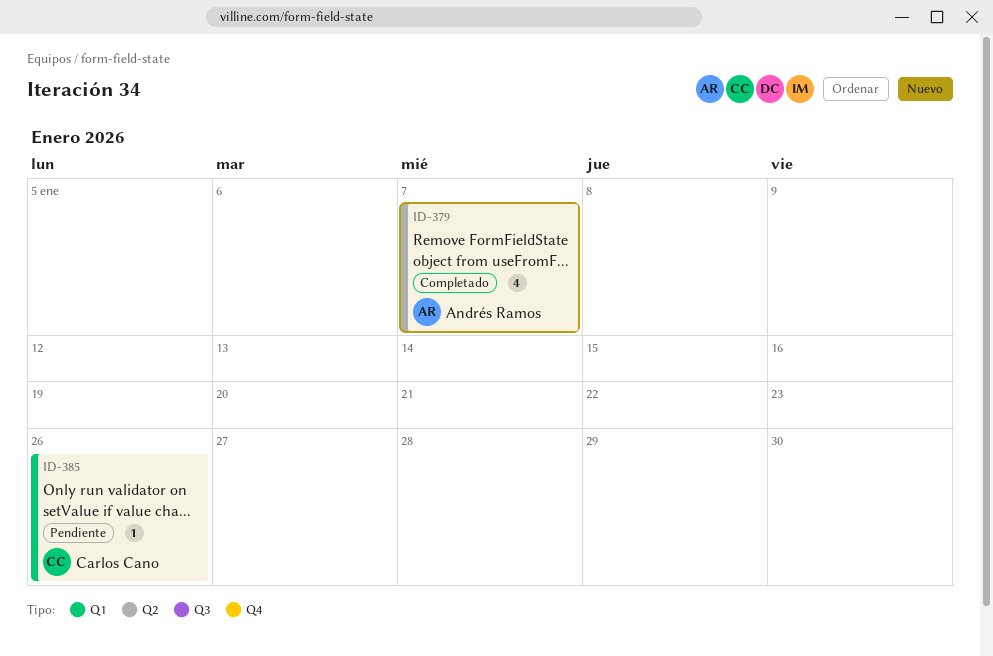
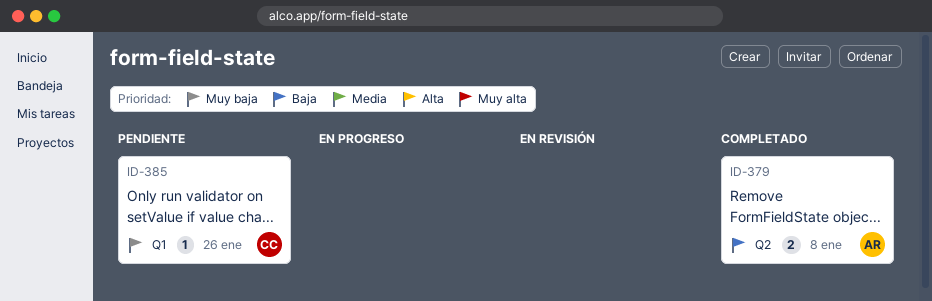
ID-379, estimate: 4 -> 2
ID-379, due: Jan 7 -> Jan 8

